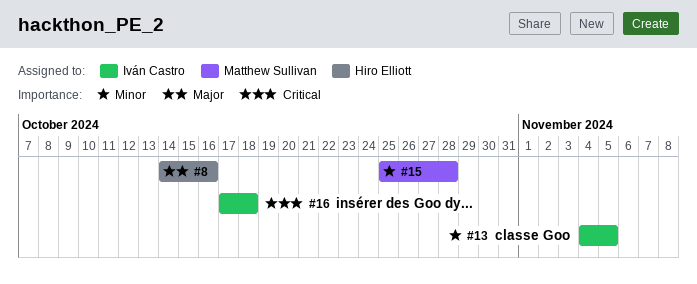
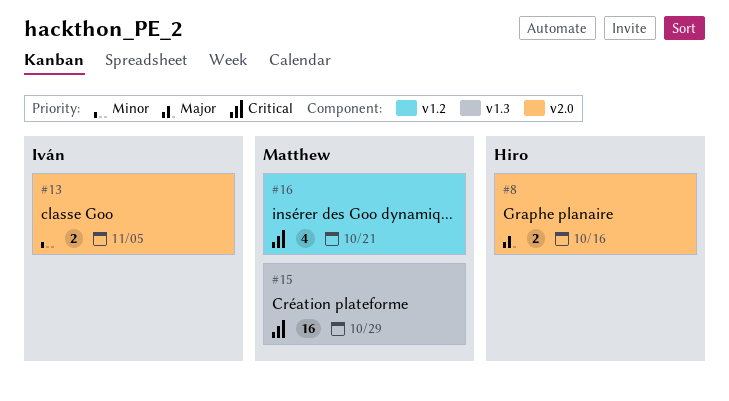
#15, priority: Minor -> Critical
#15, due: Oct 28 -> Oct 29
#16, owner: Iván Castro -> Matthew Sullivan
#16, due: Oct 18 -> Oct 21

